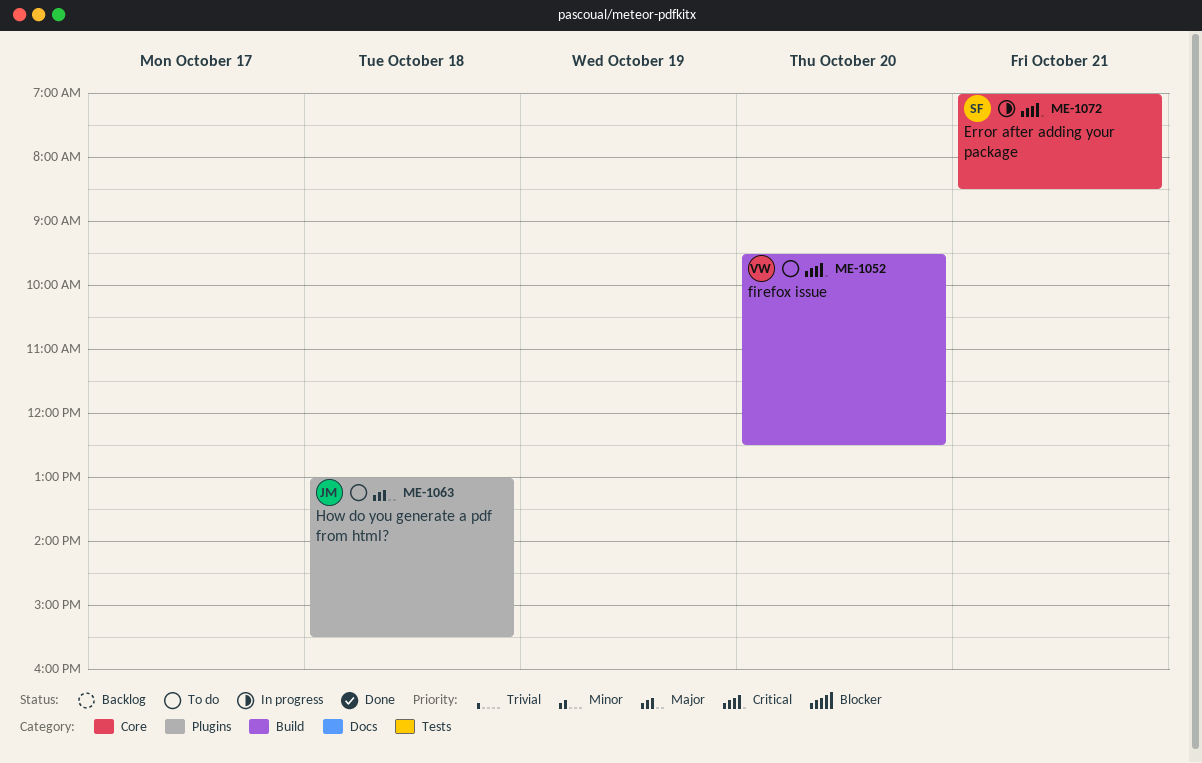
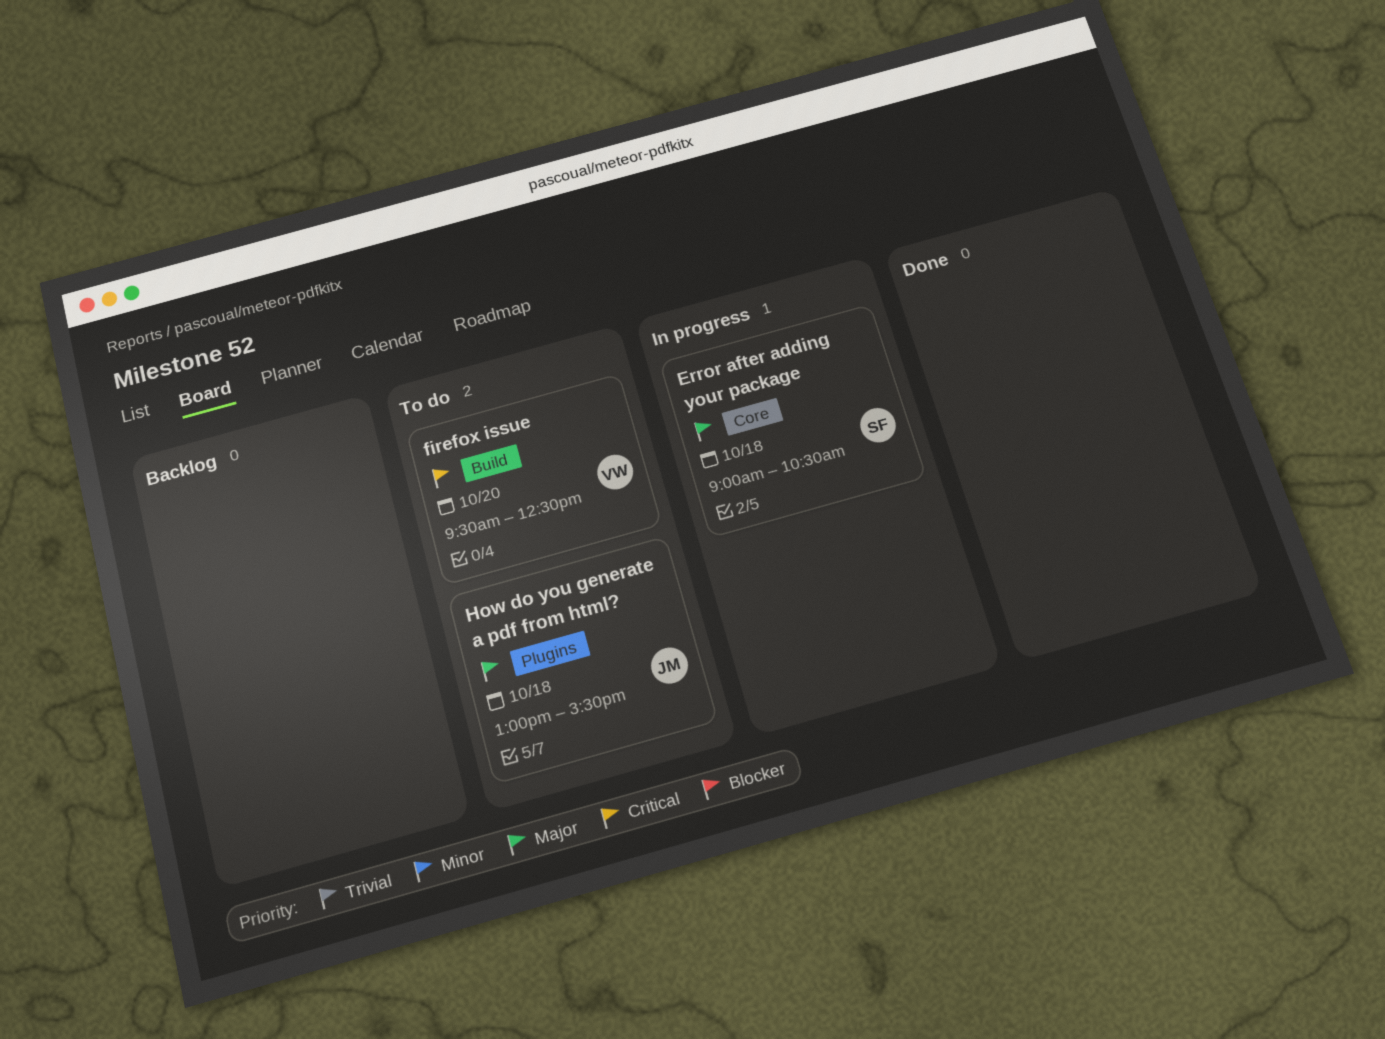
Error after adding your package, priority: Critical -> Major
Error after adding your package, day: Oct 21 -> Oct 18
Error after adding your package, begins: 07:00 -> 09:00
Error after adding your package, ends: 08:30 -> 10:30

